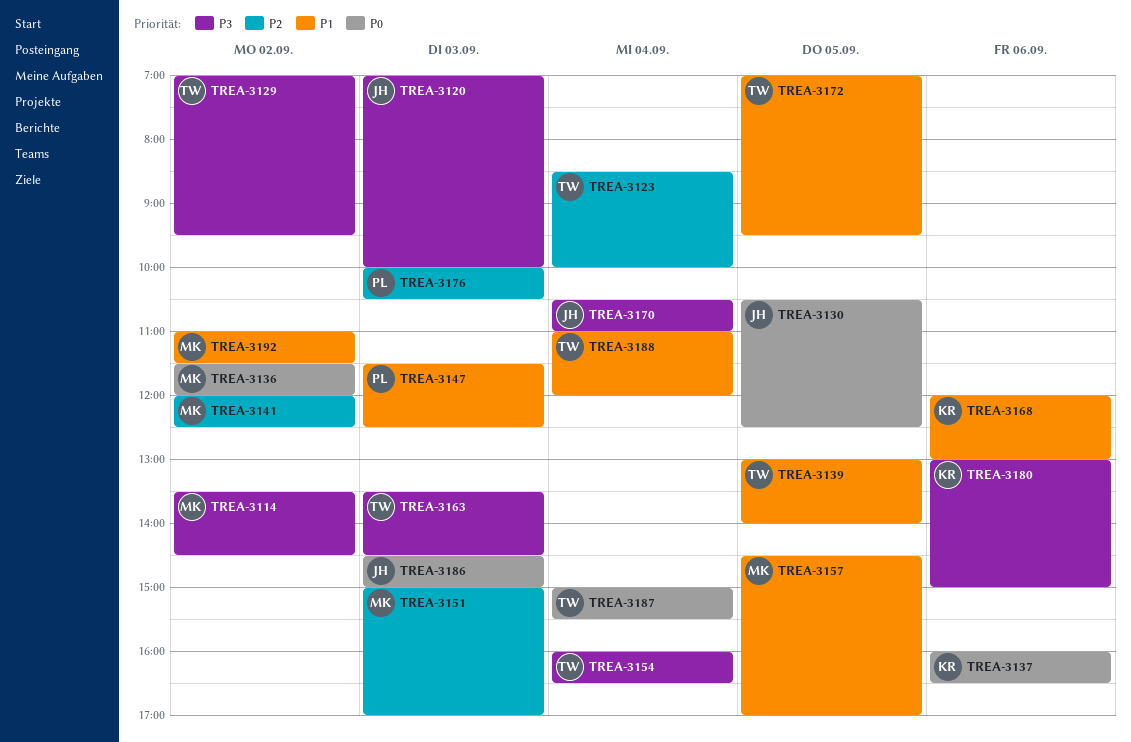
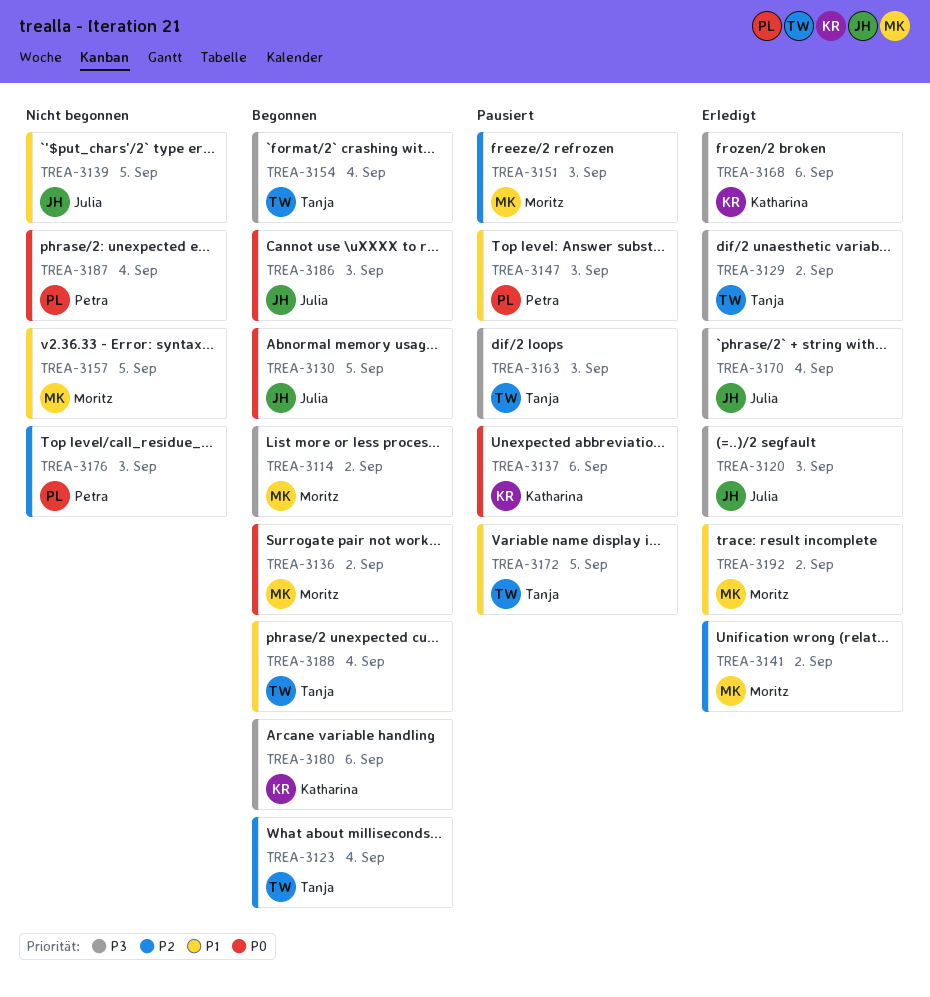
TREA-3139, owner: Tanja -> Julia
TREA-3168, priority: P1 -> P3
TREA-3187, owner: Tanja -> Petra

